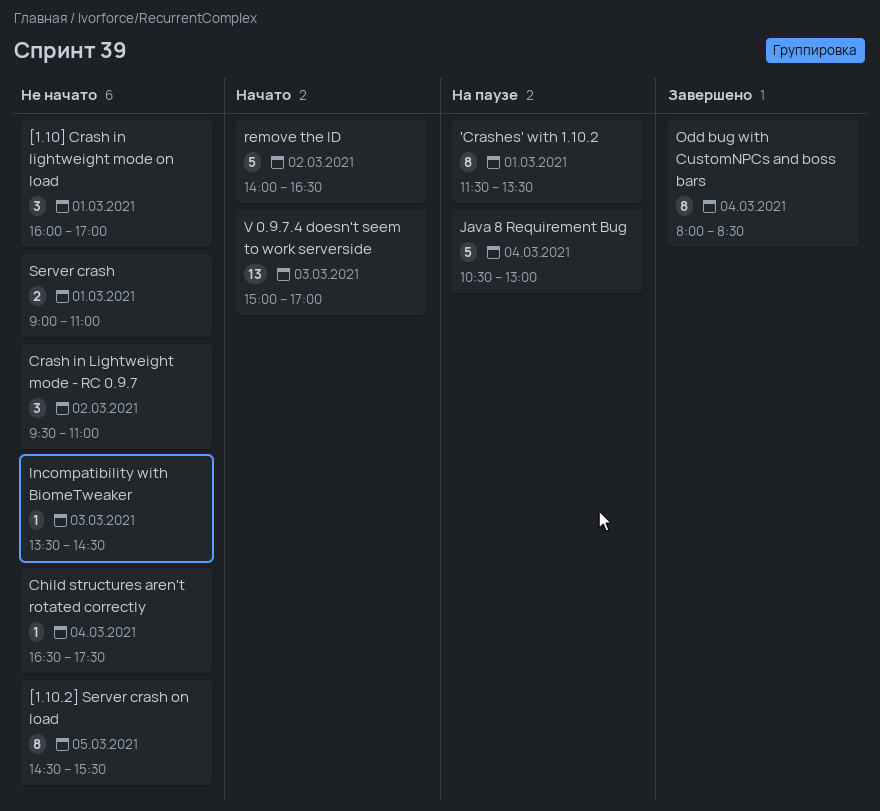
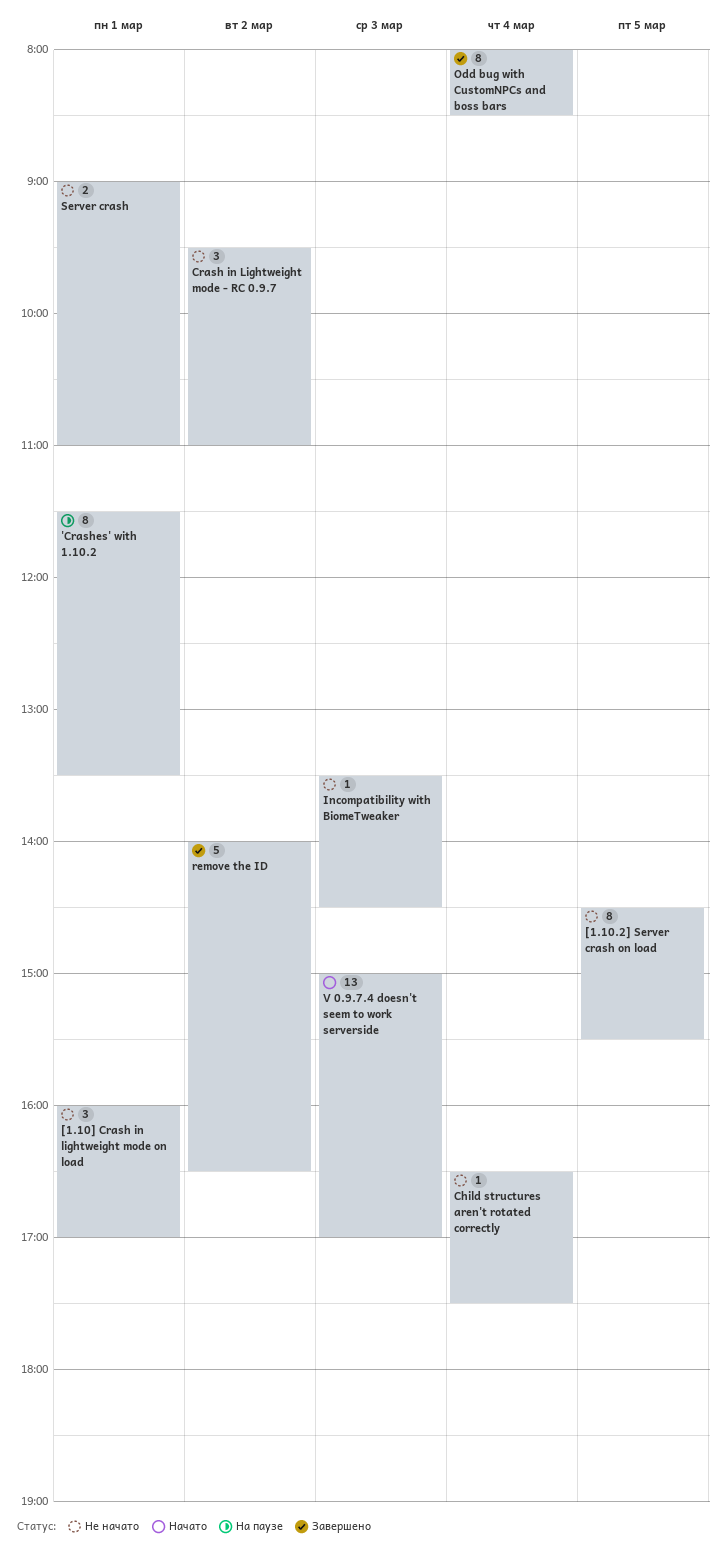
Java 8 Requirement Bug: present -> none
remove the ID, status: Начато -> Завершено

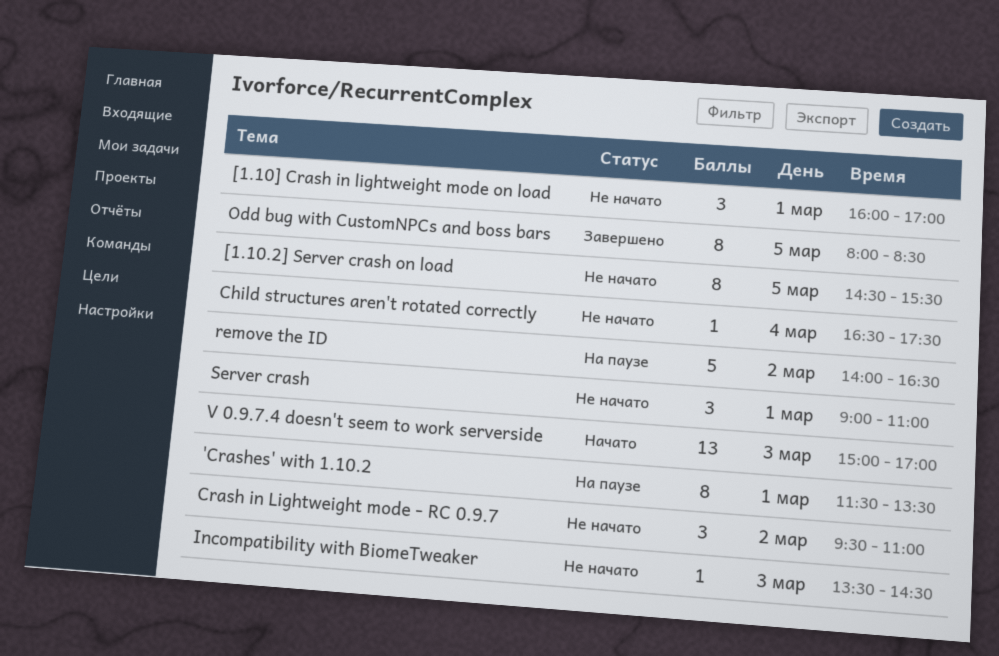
Odd bug with CustomNPCs and boss bars, day: Mar 4 -> Mar 5
remove the ID, status: Завершено -> На паузе
Server crash, estimate: 2 -> 3

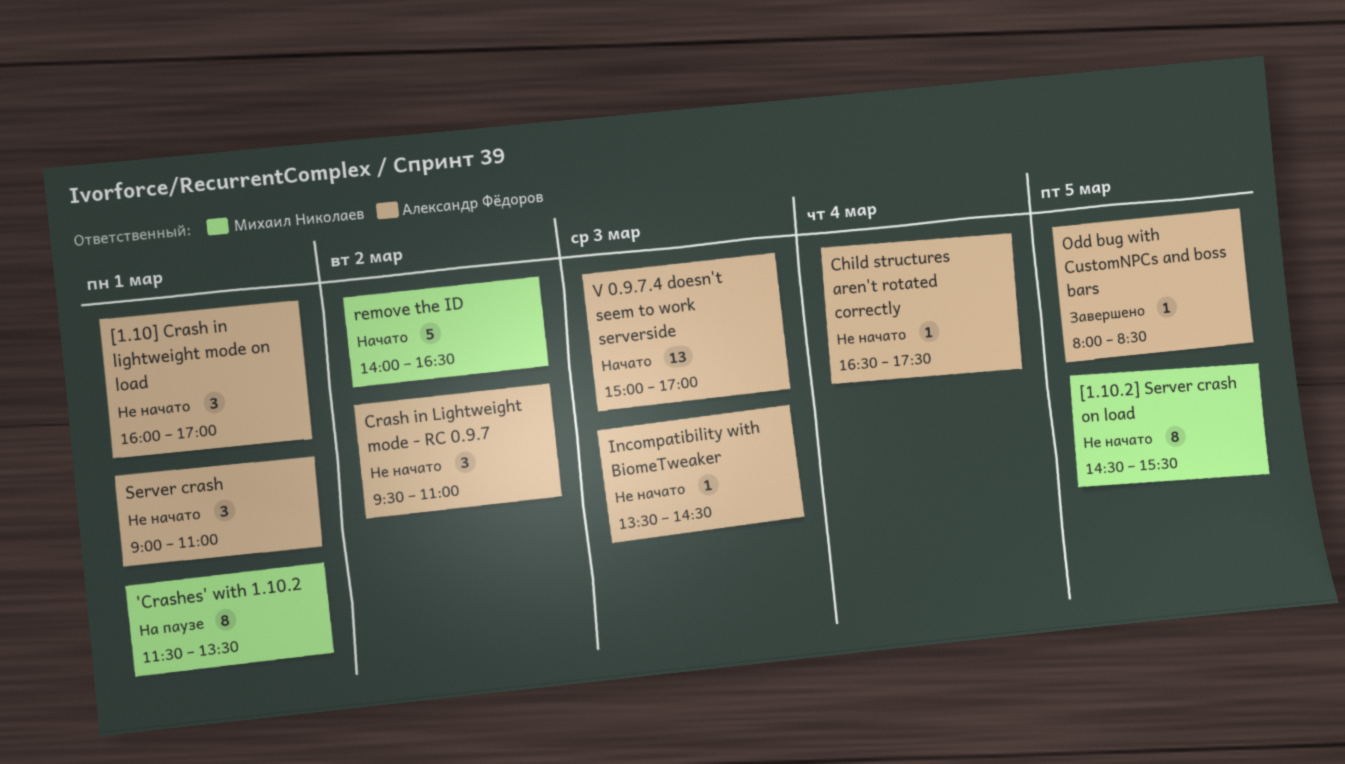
Odd bug with CustomNPCs and boss bars, estimate: 8 -> 1
remove the ID, status: На паузе -> Начато

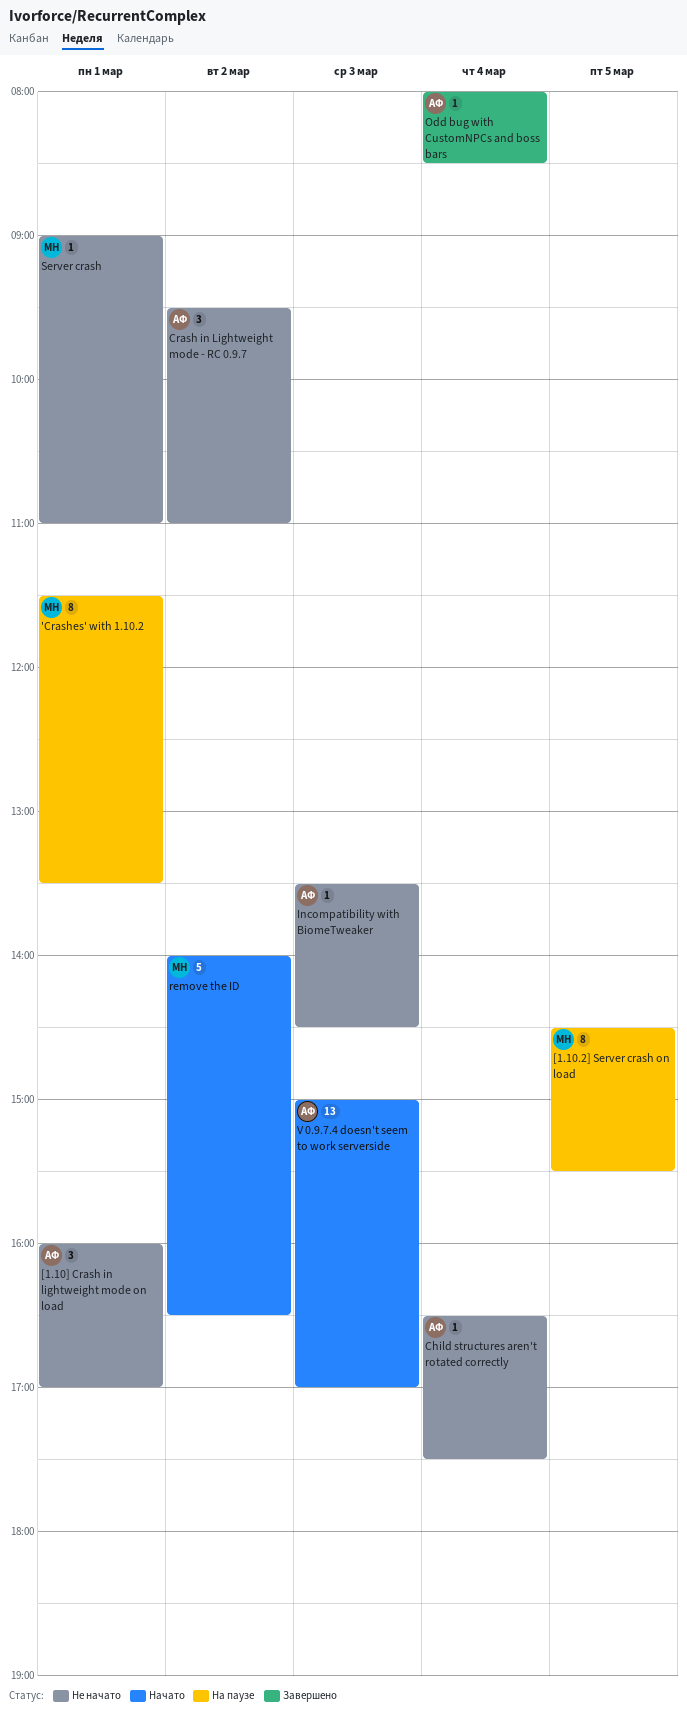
[1.10.2] Server crash on load, status: Не начато -> На паузе
Odd bug with CustomNPCs and boss bars, day: Mar 5 -> Mar 4
Server crash, owner: Александр Фёдоров -> Михаил Николаев
Server crash, estimate: 3 -> 1

